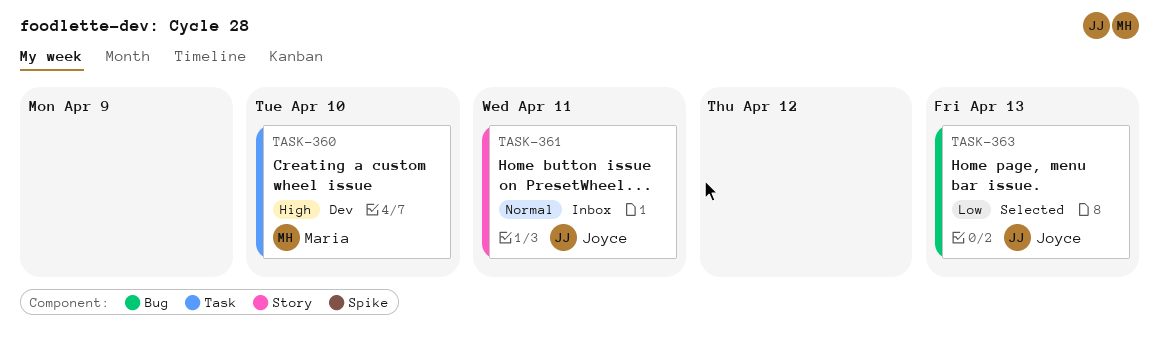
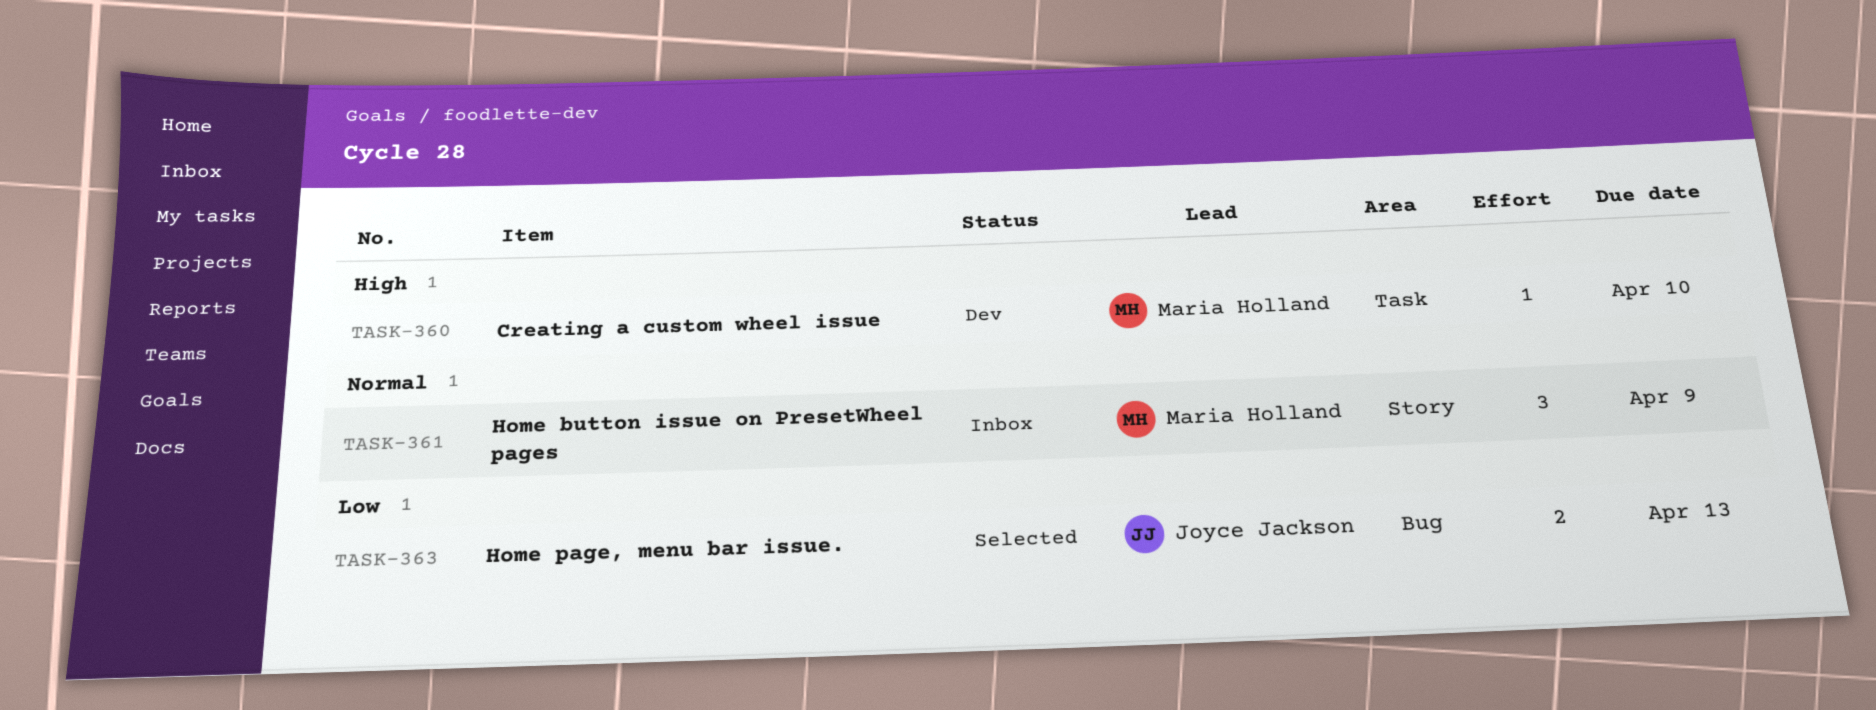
TASK-361, owner: Joyce Jackson -> Maria Holland
TASK-361, due: Apr 11 -> Apr 9

